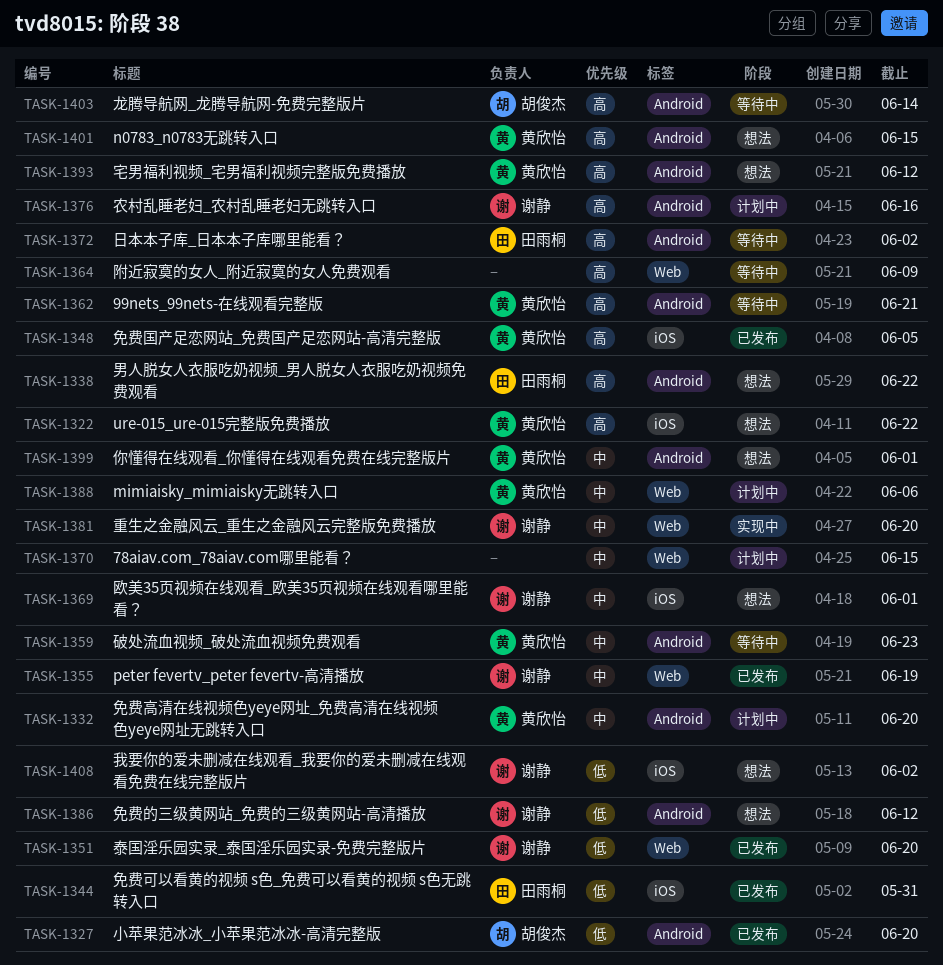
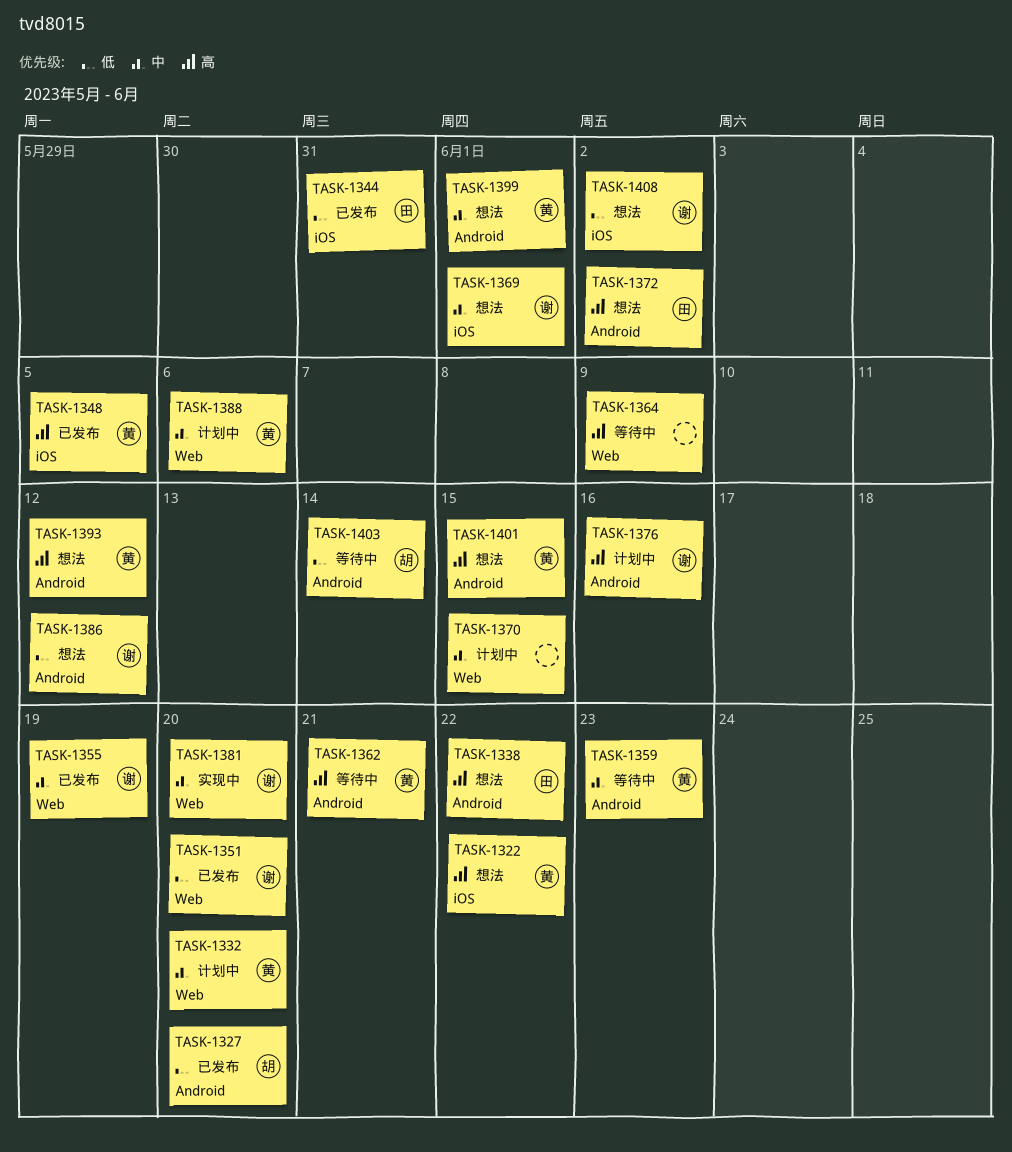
TASK-1332, label: Android -> Web
TASK-1372, status: 等待中 -> 想法
TASK-1403, priority: 高 -> 低

